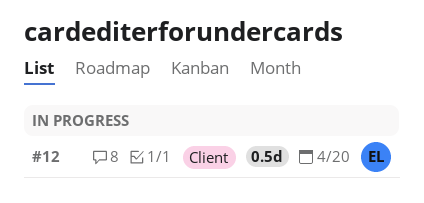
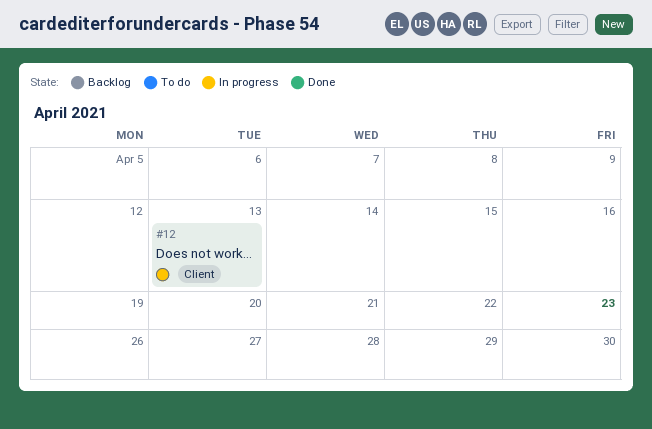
#12, due: Apr 20 -> Apr 13

